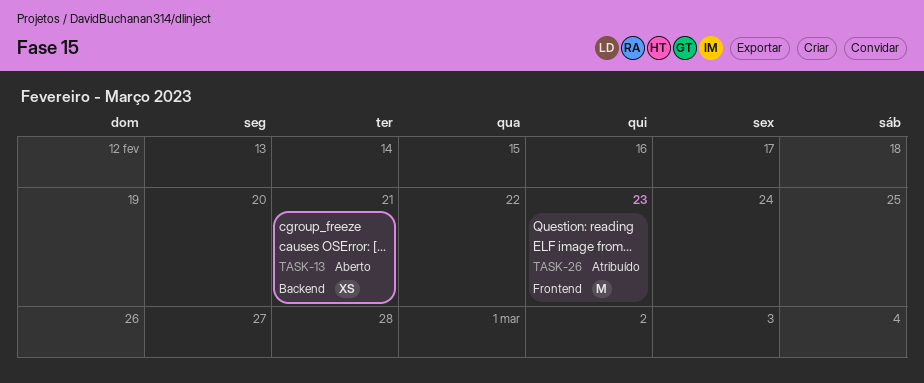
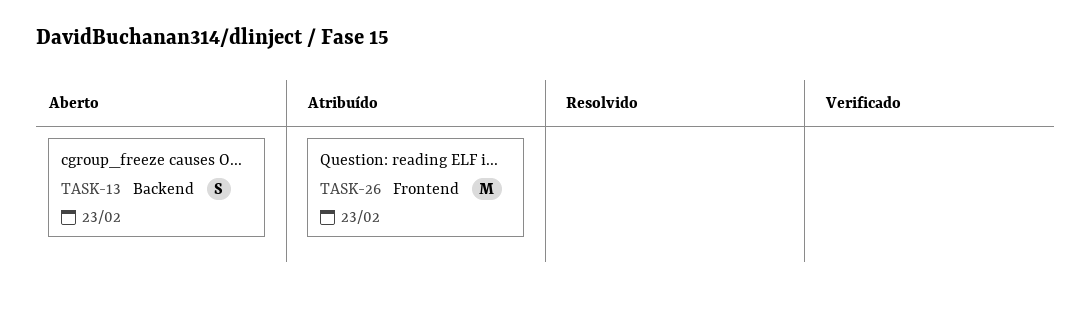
TASK-13, estimate: XS -> S
TASK-13, due: Feb 21 -> Feb 23

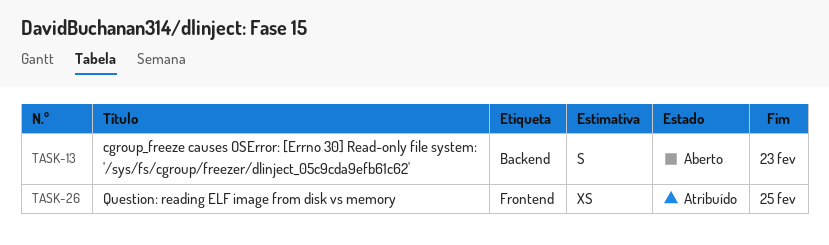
TASK-26, estimate: M -> XS
TASK-26, due: Feb 23 -> Feb 25

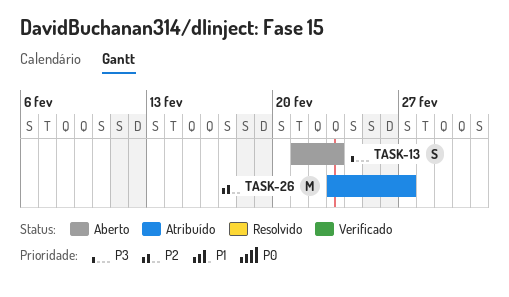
TASK-26, estimate: XS -> M
TASK-26, due: Feb 25 -> Feb 27

